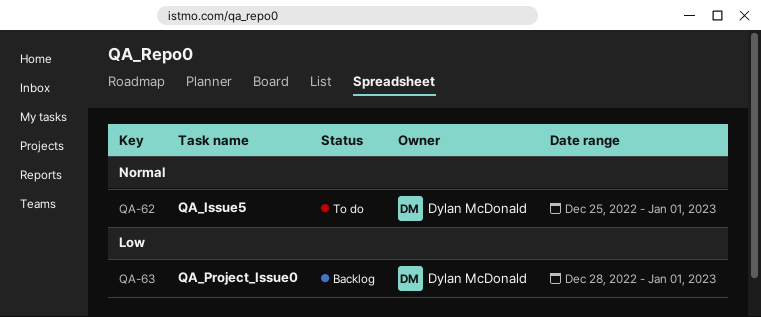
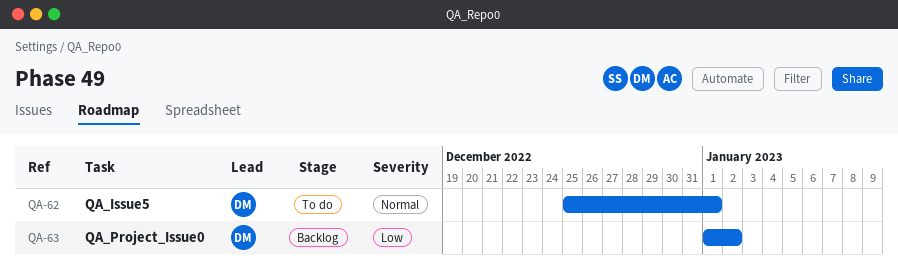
QA-63, start: Dec 28 -> Jan 1
QA-63, due: Jan 1 -> Jan 2

